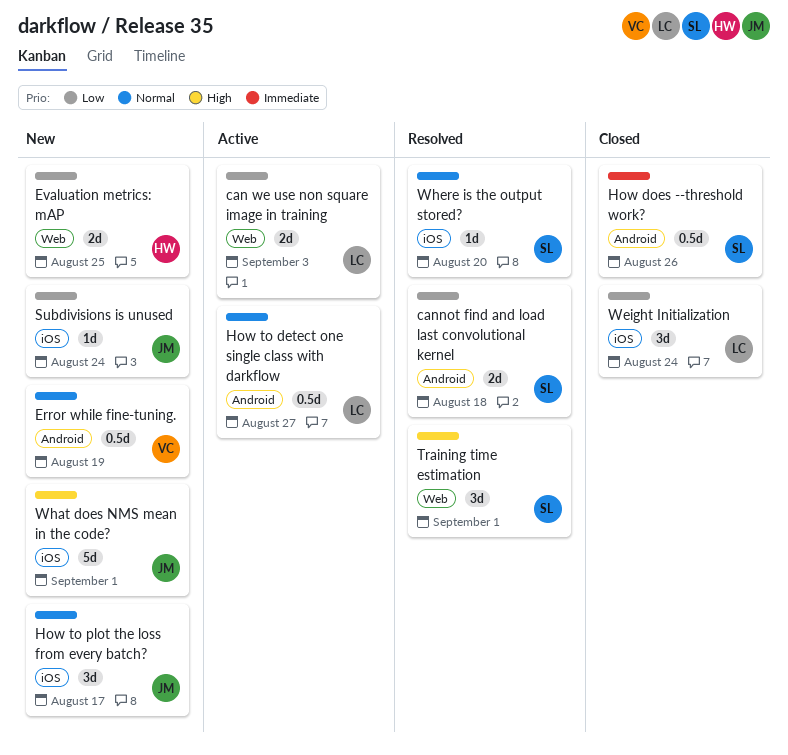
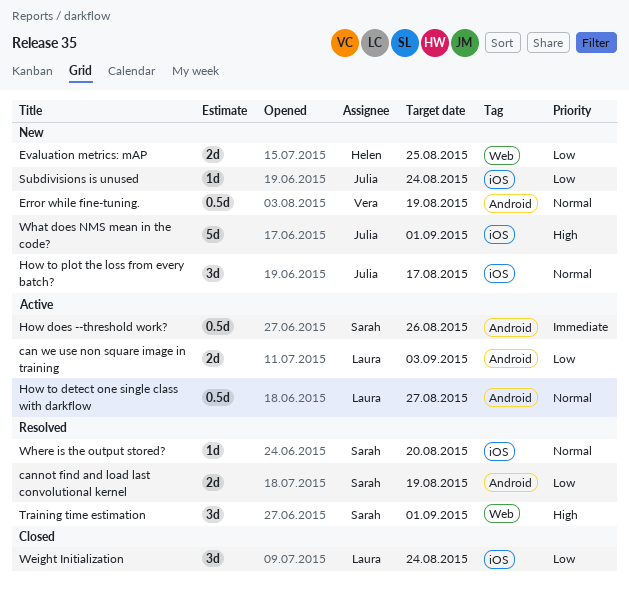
can we use non square image in training, label: Web -> Android
cannot find and load last convolutional kernel, due: Aug 18 -> Aug 19
How does --threshold work?, status: Closed -> Active

